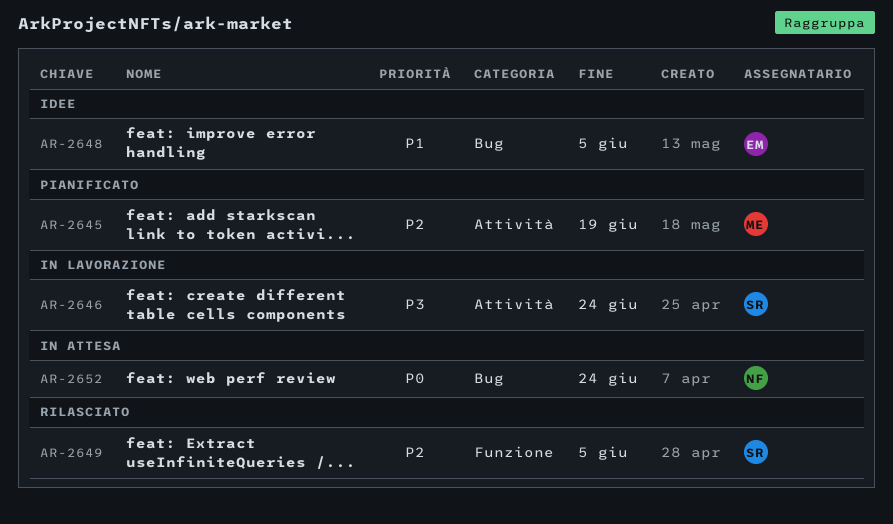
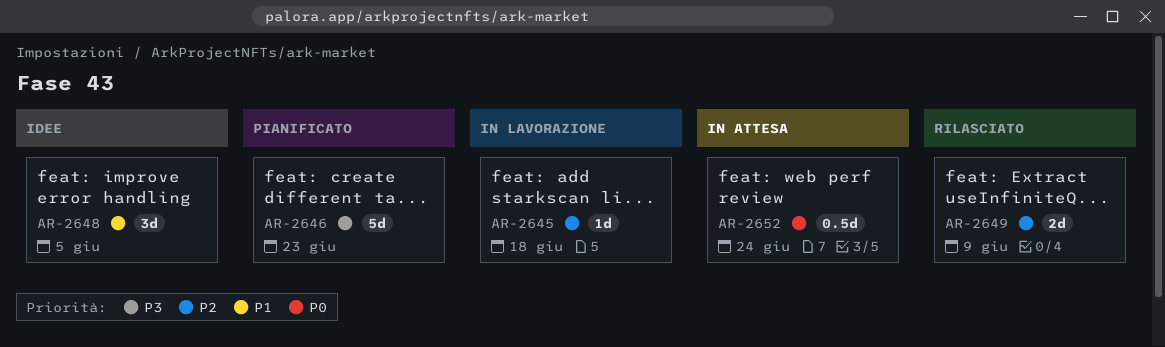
AR-2645, status: Pianificato -> In lavorazione
AR-2645, due: Jun 19 -> Jun 18
AR-2646, status: In lavorazione -> Pianificato
AR-2646, due: Jun 24 -> Jun 23
AR-2649, due: Jun 5 -> Jun 9

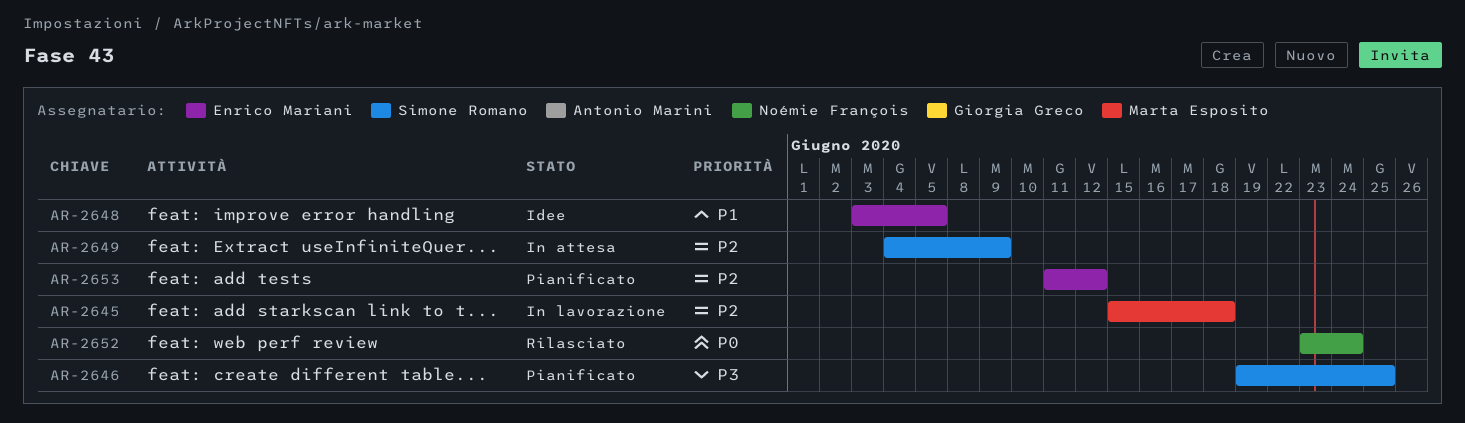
AR-2646, due: Jun 23 -> Jun 25
AR-2649, status: Rilasciato -> In attesa
AR-2652, status: In attesa -> Rilasciato
AR-2653: none -> present

